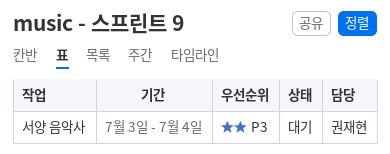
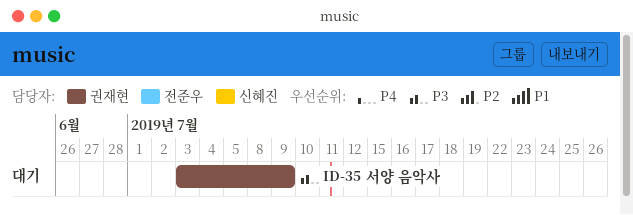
서양 음악사, due: Jul 4 -> Jul 9

